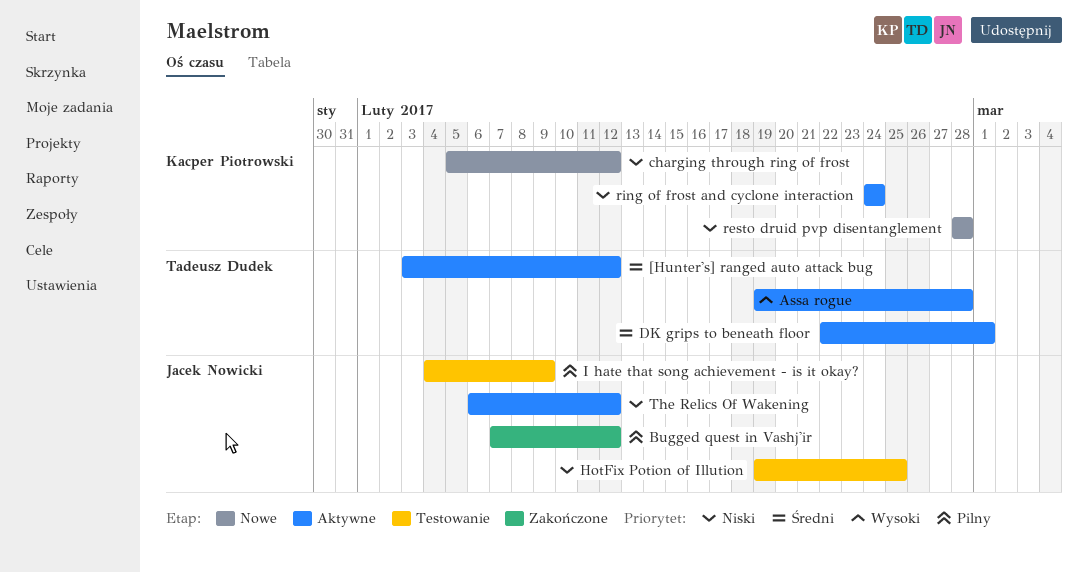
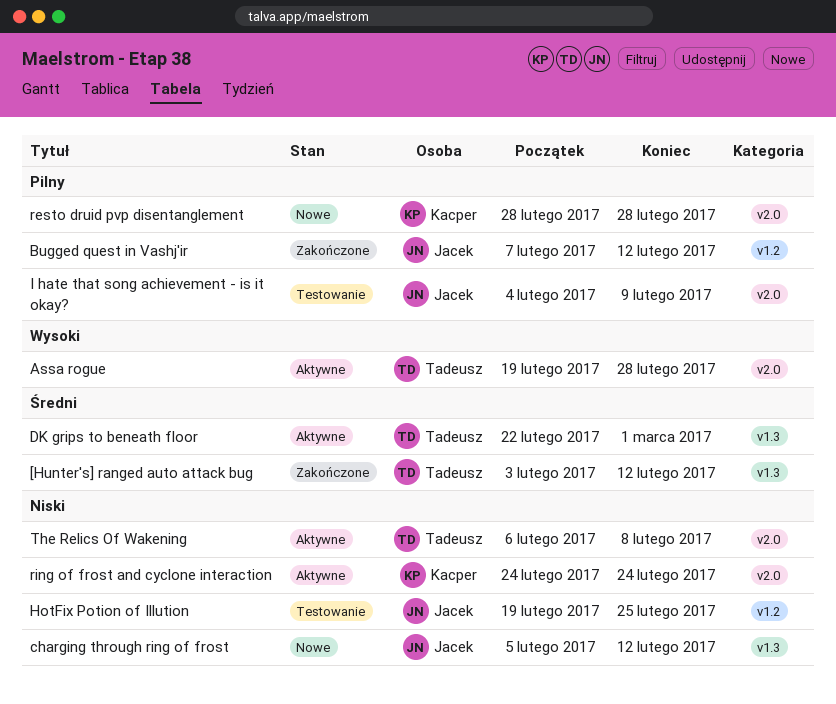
[Hunter's] ranged auto attack bug, status: Aktywne -> Zakończone
charging through ring of frost, owner: Kacper Piotrowski -> Jacek Nowicki
resto druid pvp disentanglement, priority: Niski -> Pilny
The Relics Of Wakening, owner: Jacek Nowicki -> Tadeusz Dudek
The Relics Of Wakening, due: Feb 12 -> Feb 8

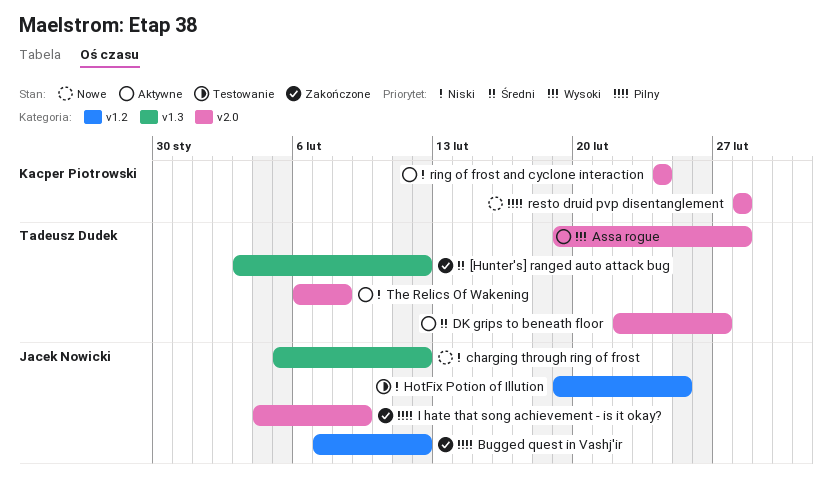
DK grips to beneath floor, label: v1.3 -> v2.0
DK grips to beneath floor, due: Mar 1 -> Feb 27
I hate that song achievement - is it okay?, status: Testowanie -> Zakończone

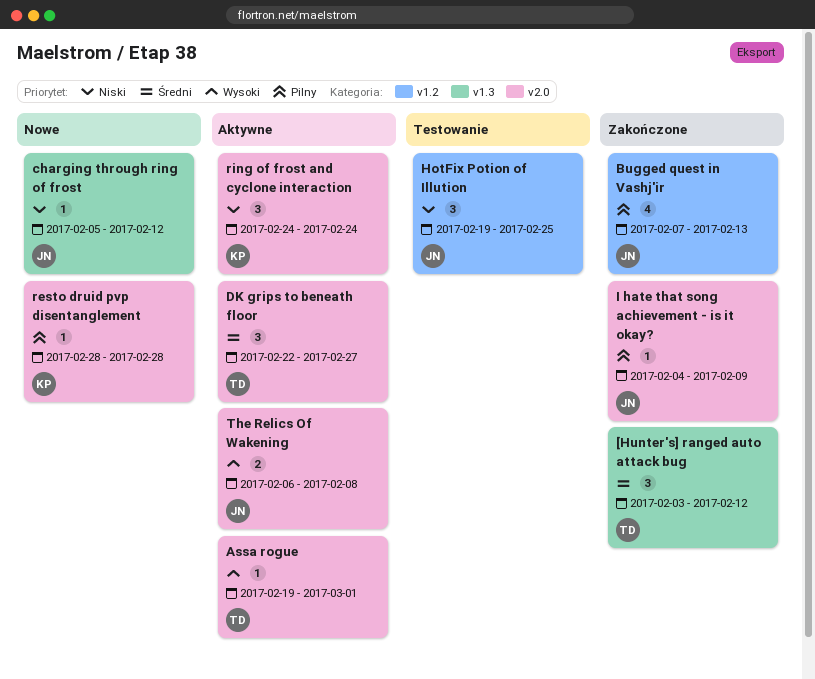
Assa rogue, due: Feb 28 -> Mar 1
Bugged quest in Vashj'ir, due: Feb 12 -> Feb 13
The Relics Of Wakening, owner: Tadeusz Dudek -> Jacek Nowicki
The Relics Of Wakening, priority: Niski -> Wysoki

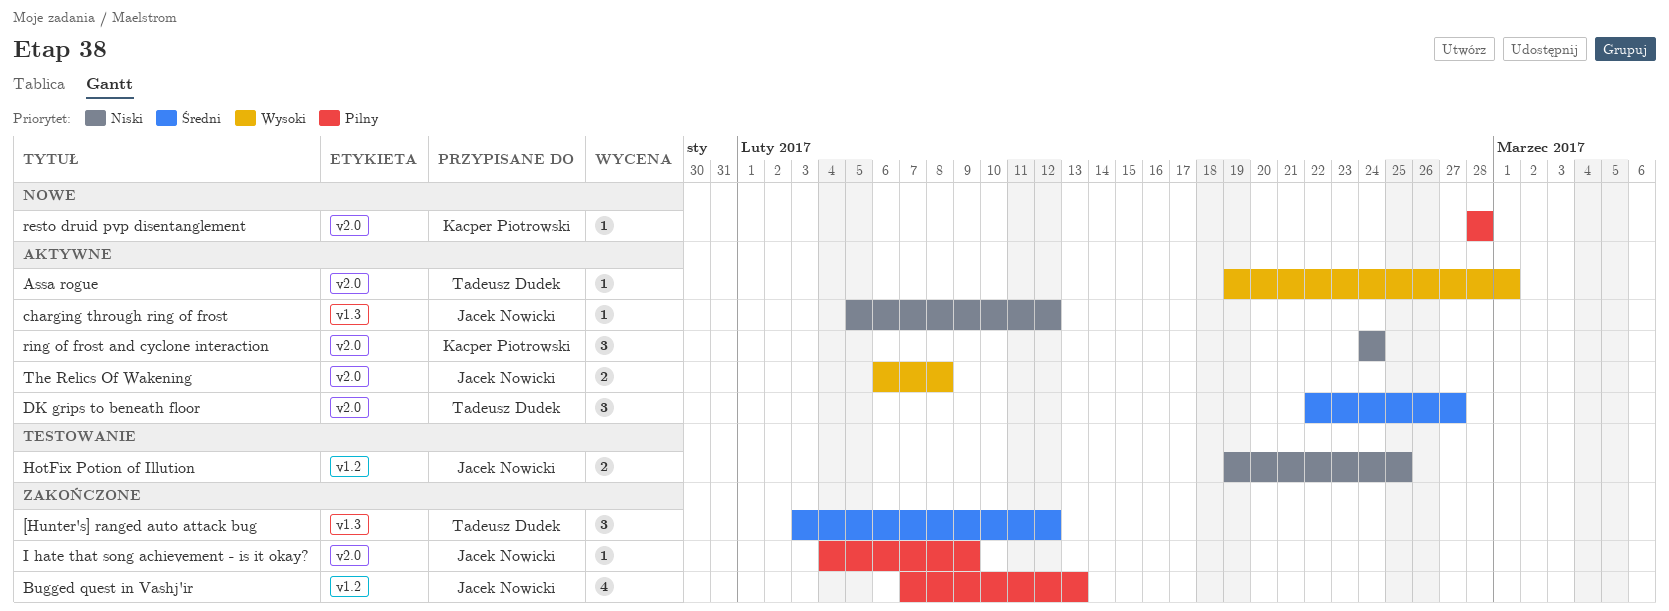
charging through ring of frost, status: Nowe -> Aktywne
HotFix Potion of Illution, estimate: 3 -> 2

